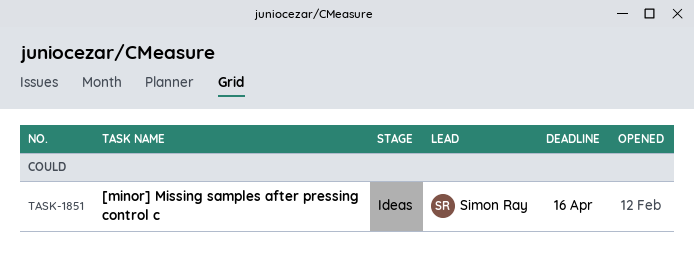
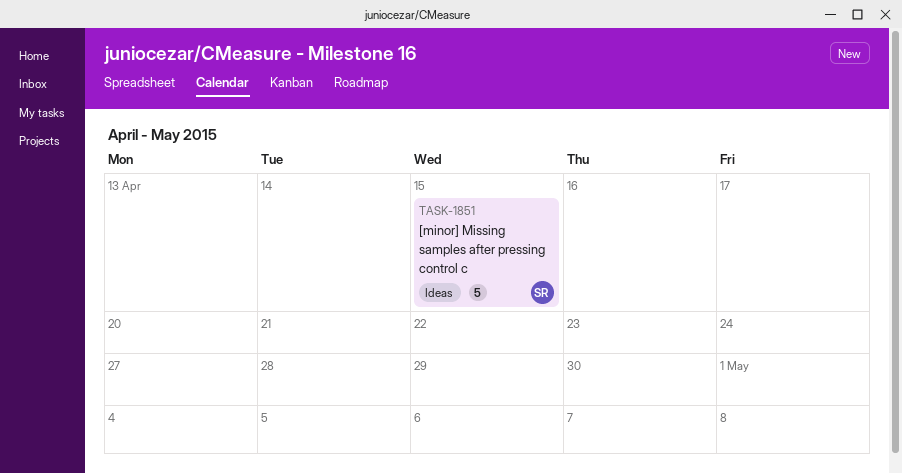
TASK-1851, due: Apr 16 -> Apr 15

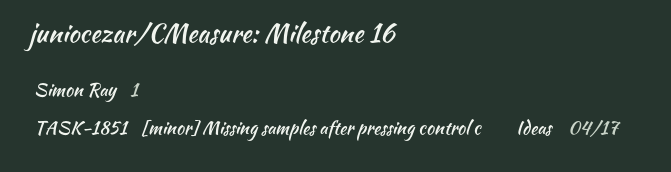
TASK-1851, due: Apr 15 -> Apr 17

